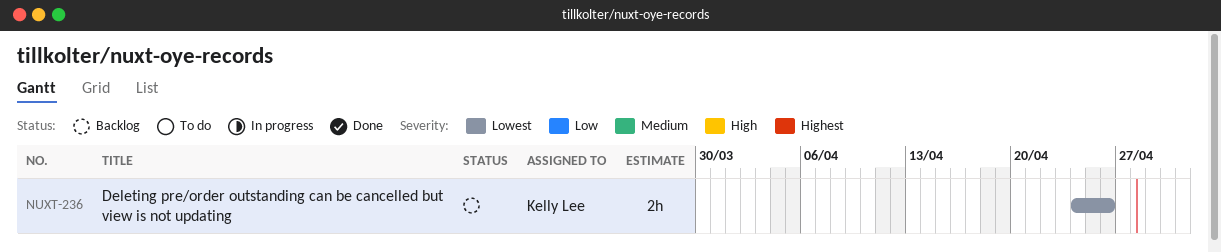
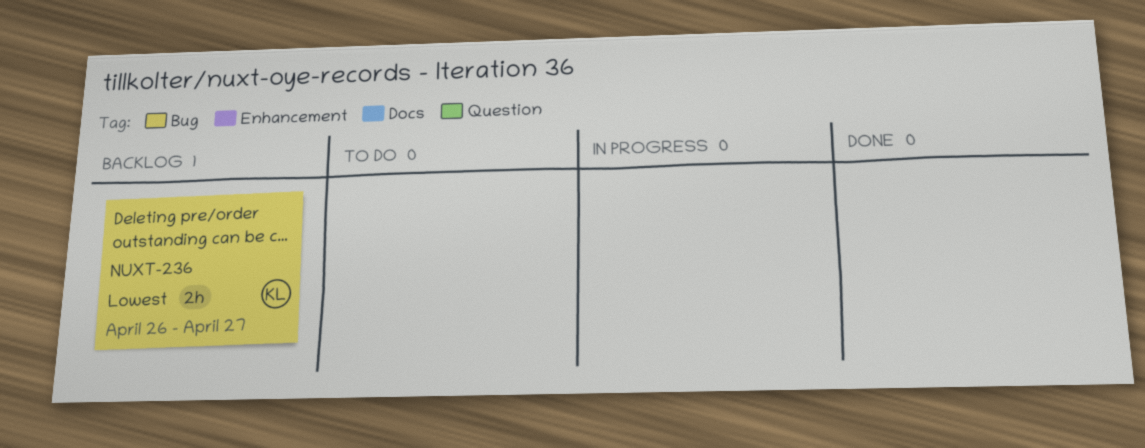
NUXT-236, start: Apr 24 -> Apr 26
NUXT-236, due: Apr 26 -> Apr 27

